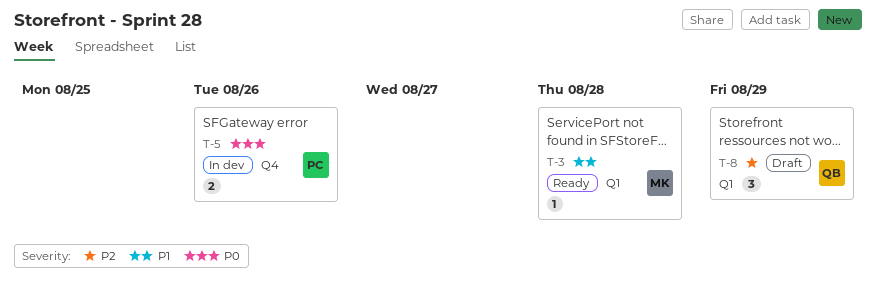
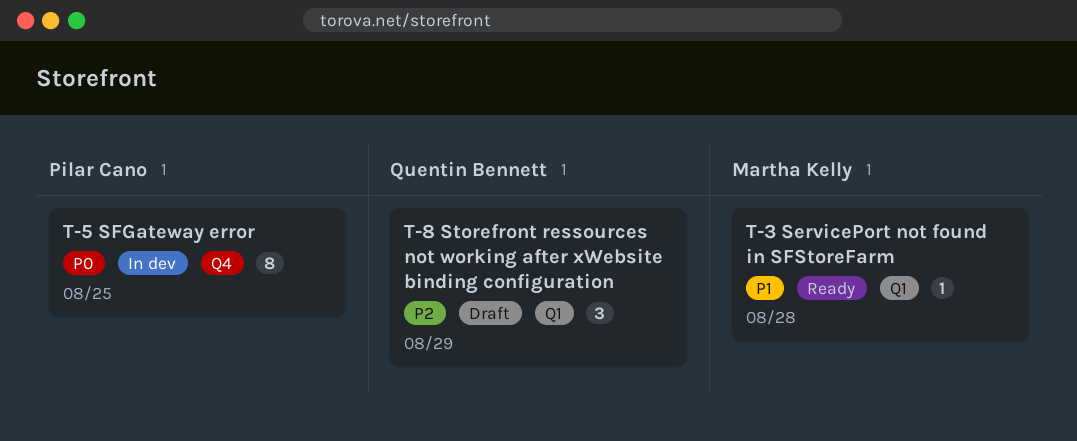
T-5, estimate: 2 -> 8
T-5, due: Aug 26 -> Aug 25

